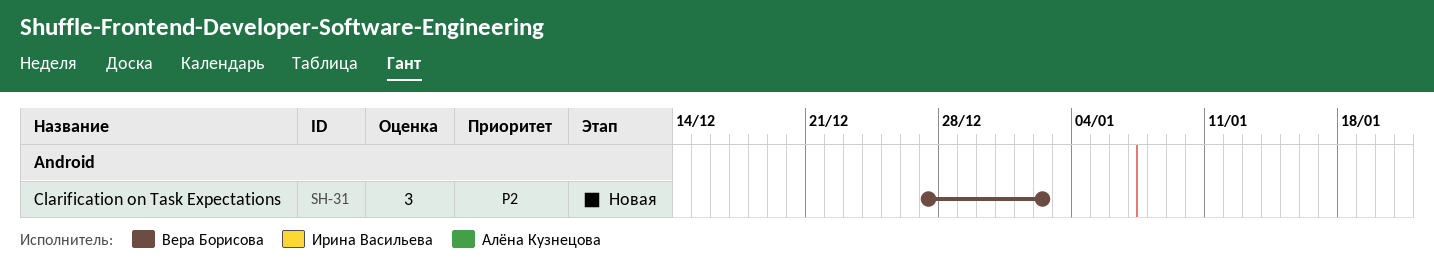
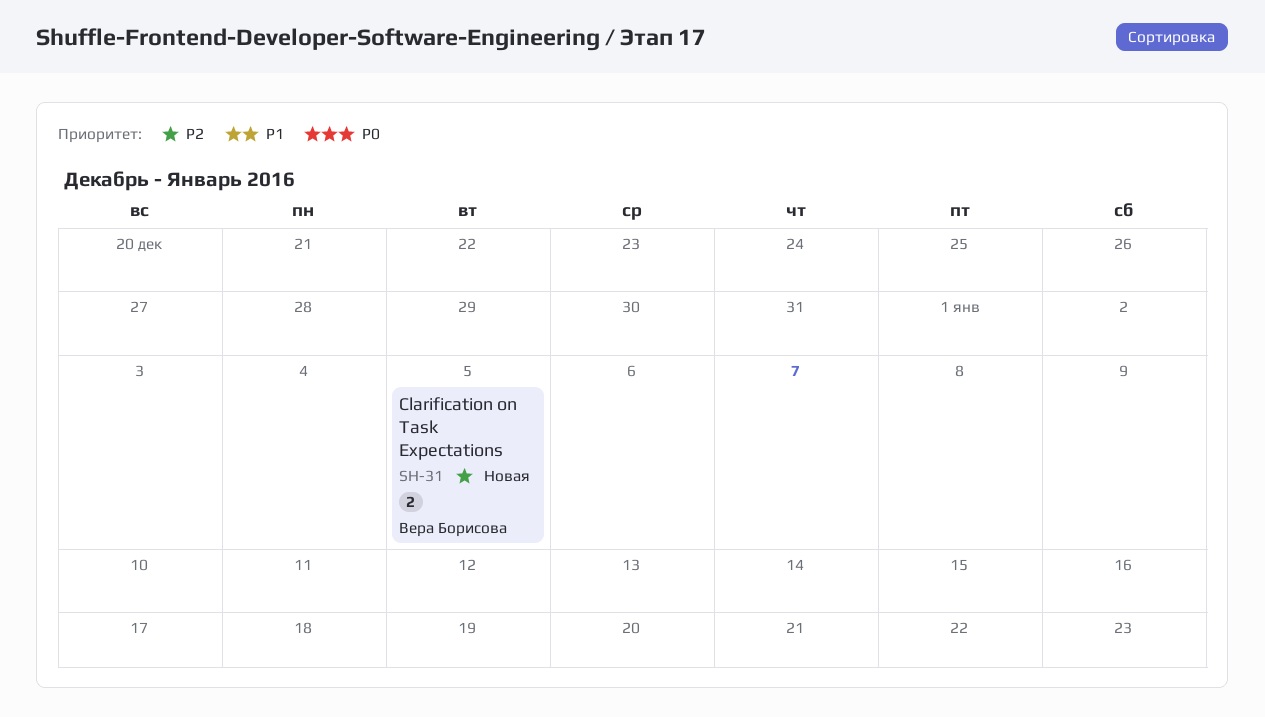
SH-31, estimate: 3 -> 2
SH-31, due: Jan 2 -> Jan 5

